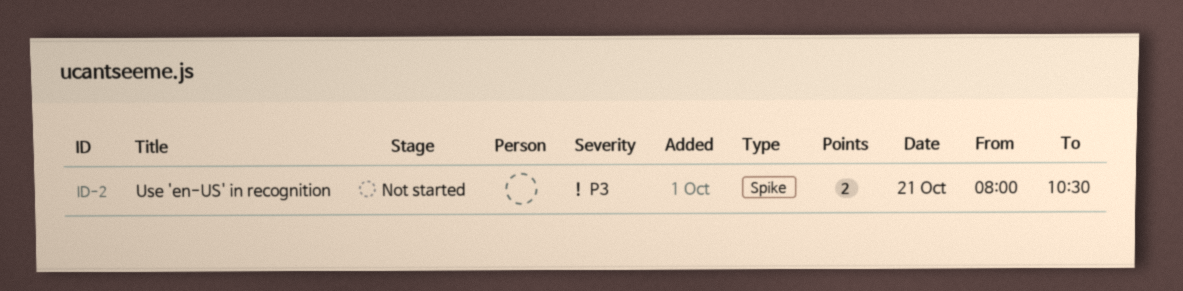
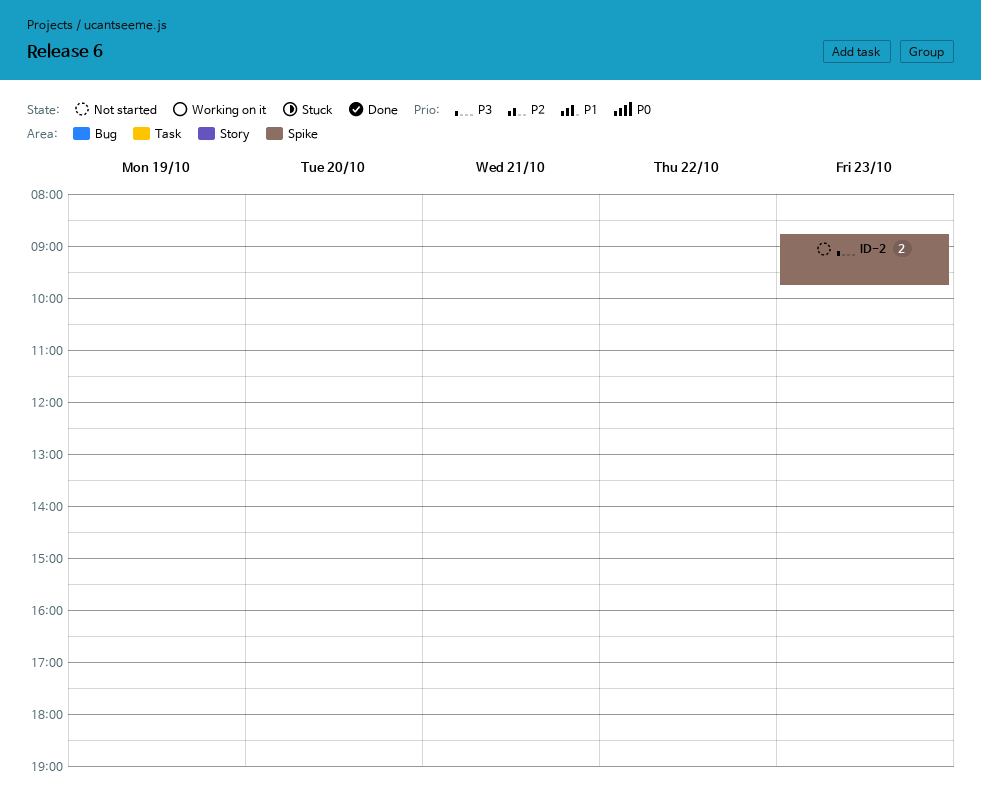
ID-2, day: Oct 21 -> Oct 23
ID-2, begins: 08:00 -> 08:45
ID-2, ends: 10:30 -> 09:45

